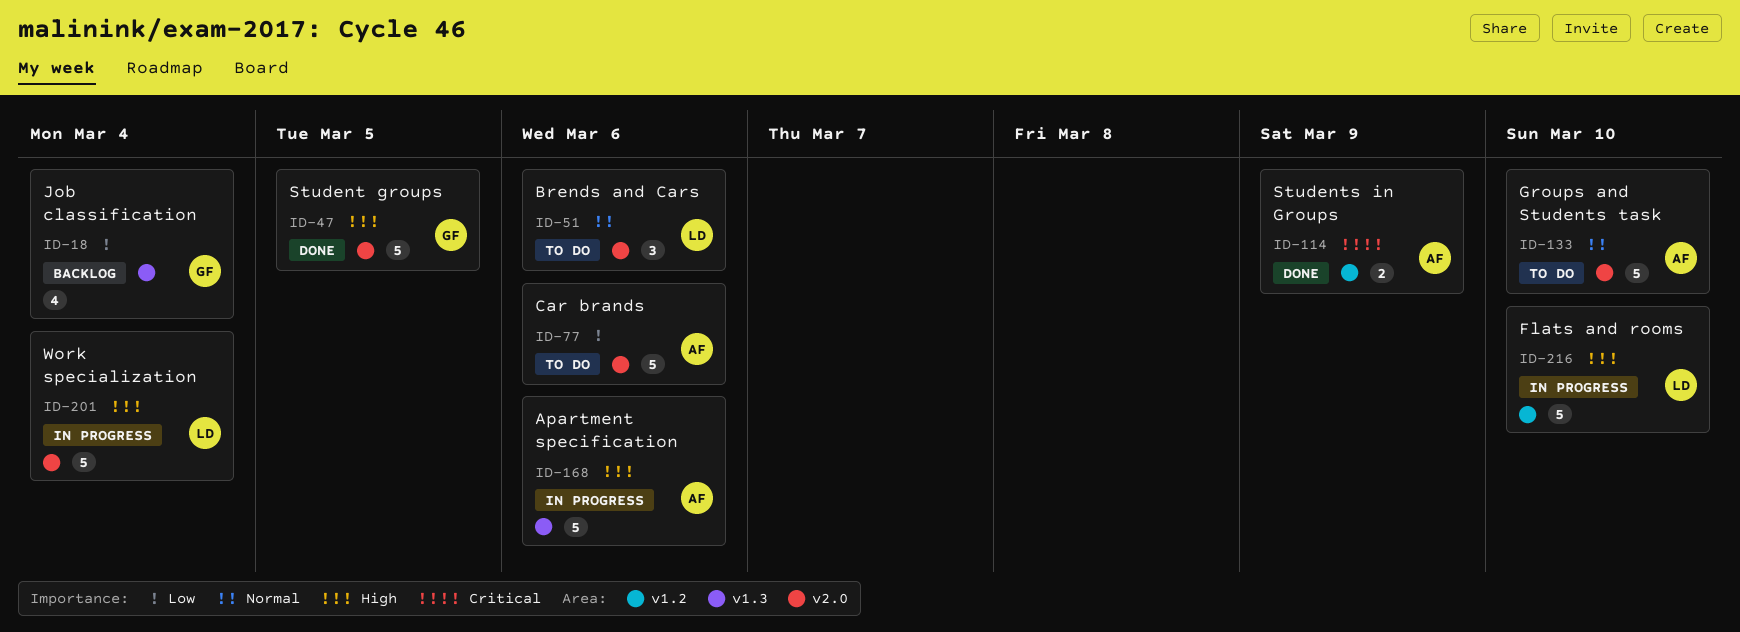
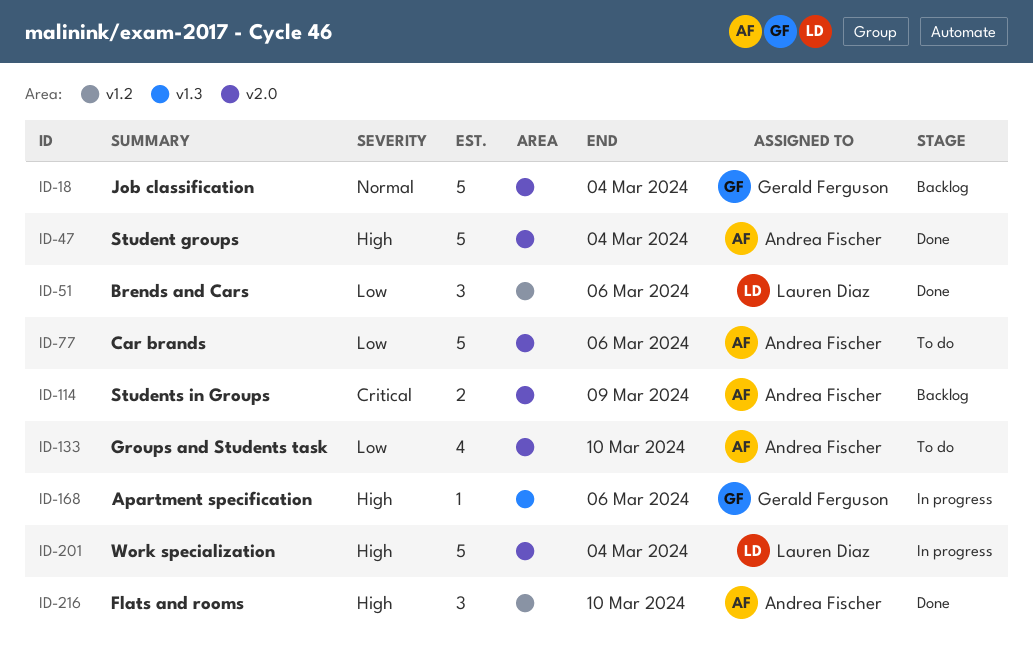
ID-18, priority: Low -> Normal
ID-18, label: v1.3 -> v2.0
ID-18, estimate: 4 -> 5
ID-47, owner: Gerald Ferguson -> Andrea Fischer
ID-47, due: Mar 5 -> Mar 4
ID-51, status: To do -> Done
ID-51, priority: Normal -> Low
ID-51, label: v2.0 -> v1.2
ID-114, status: Done -> Backlog
ID-114, label: v1.2 -> v2.0
ID-133, priority: Normal -> Low
ID-133, estimate: 5 -> 4
ID-168, owner: Andrea Fischer -> Gerald Ferguson
ID-168, estimate: 5 -> 1
ID-216, status: In progress -> Done
ID-216, owner: Lauren Diaz -> Andrea Fischer
ID-216, estimate: 5 -> 3

